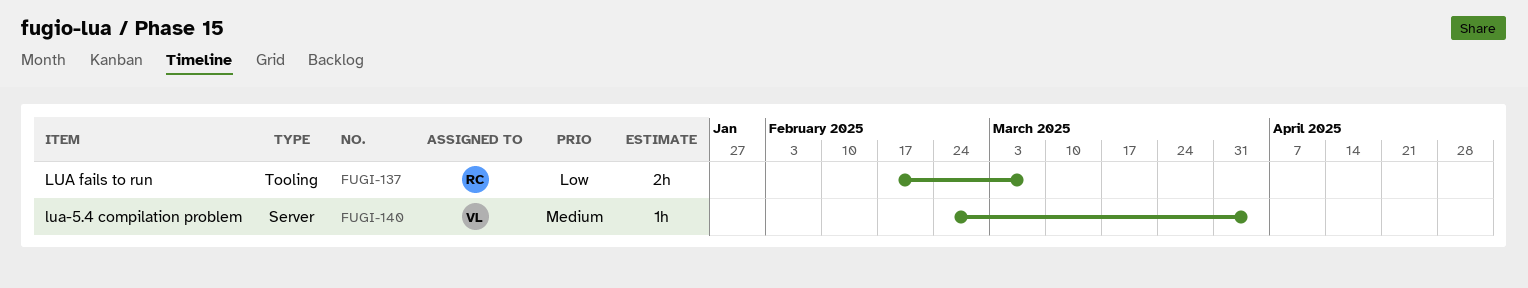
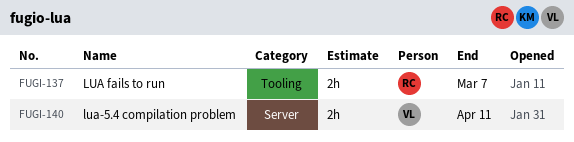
FUGI-140, estimate: 1h -> 2h
FUGI-140, due: Apr 4 -> Apr 11

